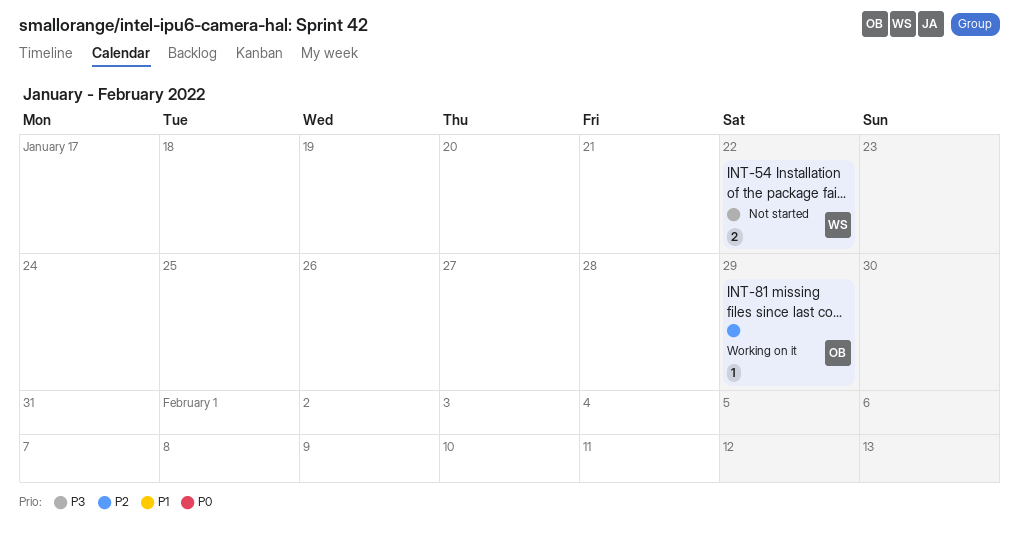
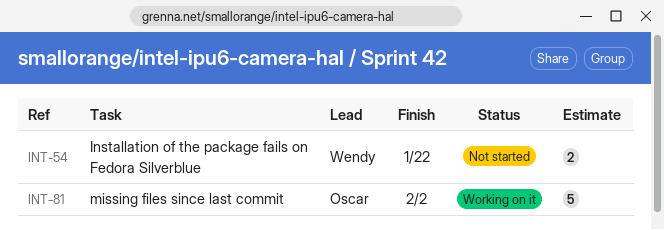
INT-81, estimate: 1 -> 5
INT-81, due: Jan 29 -> Feb 2

